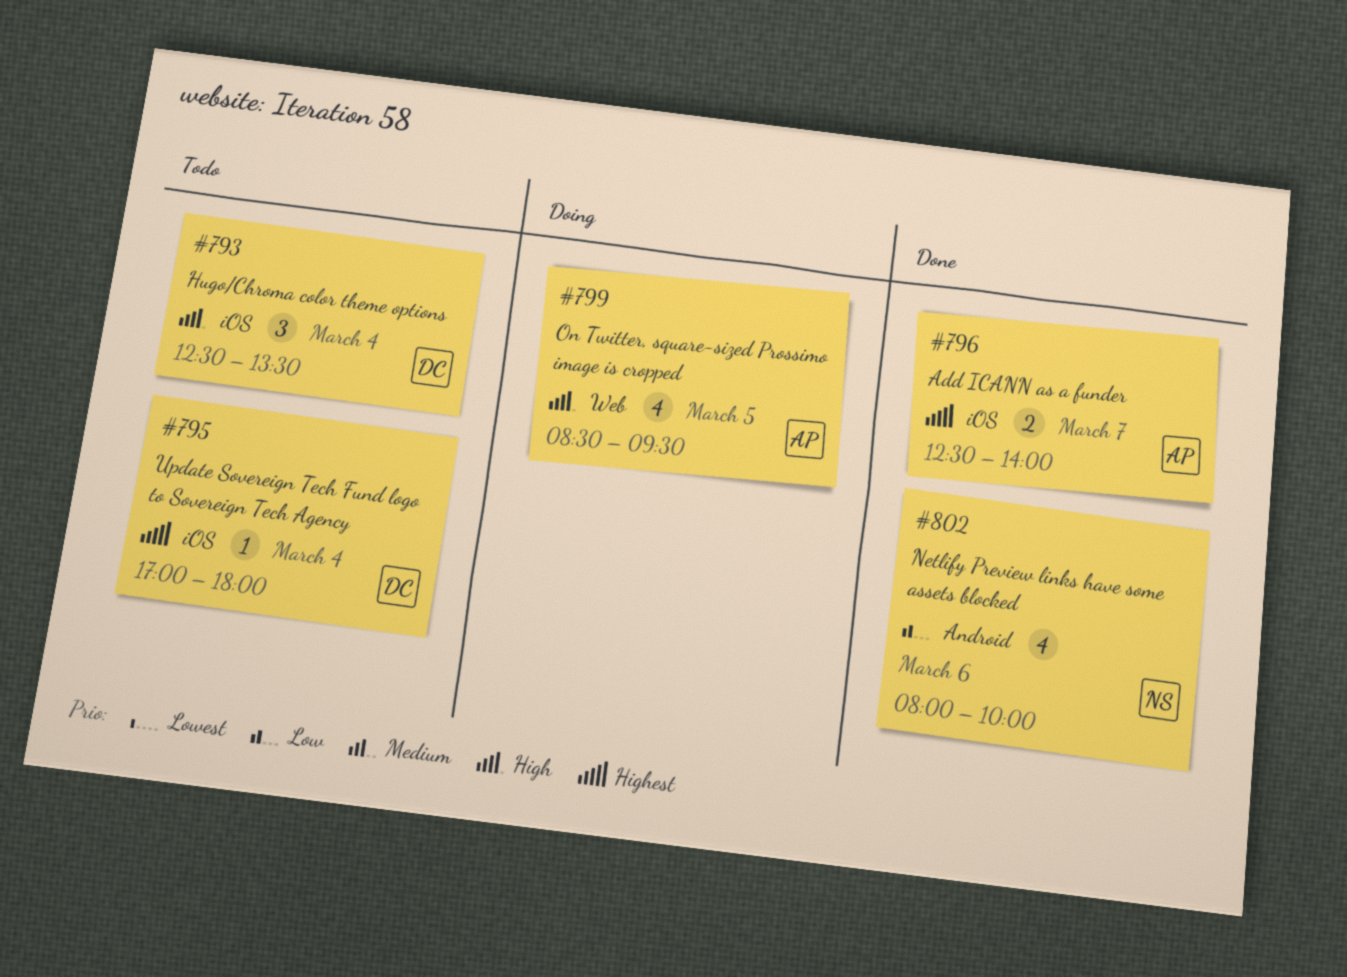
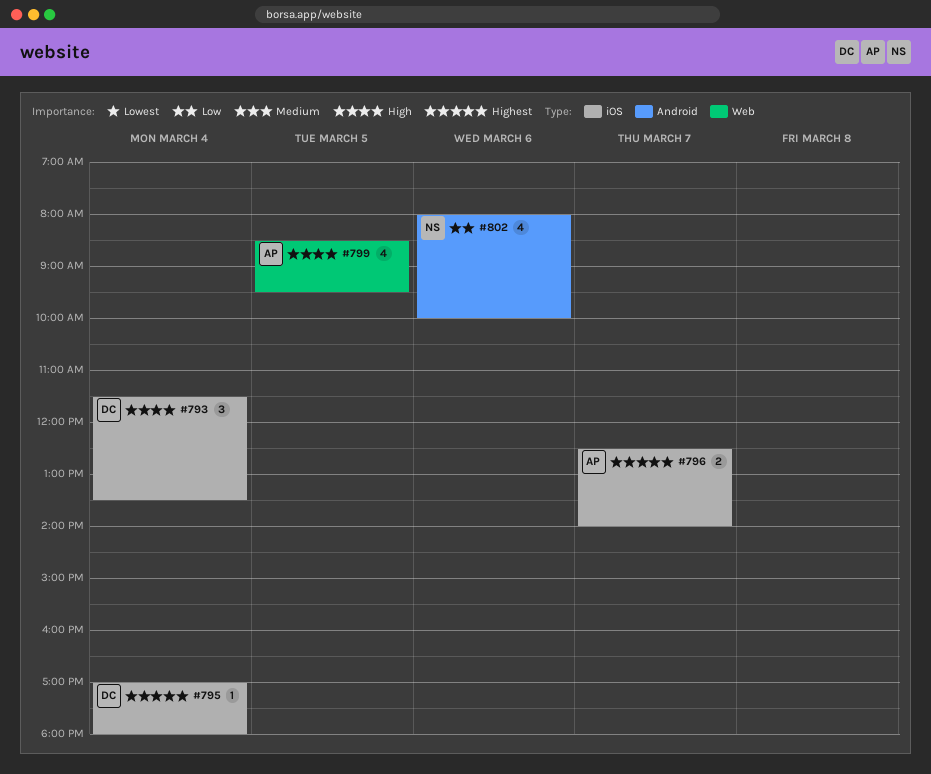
#793, begins: 12:30 -> 11:30

